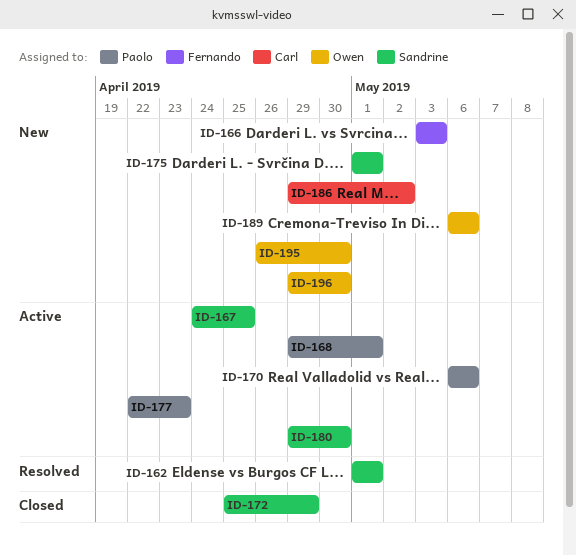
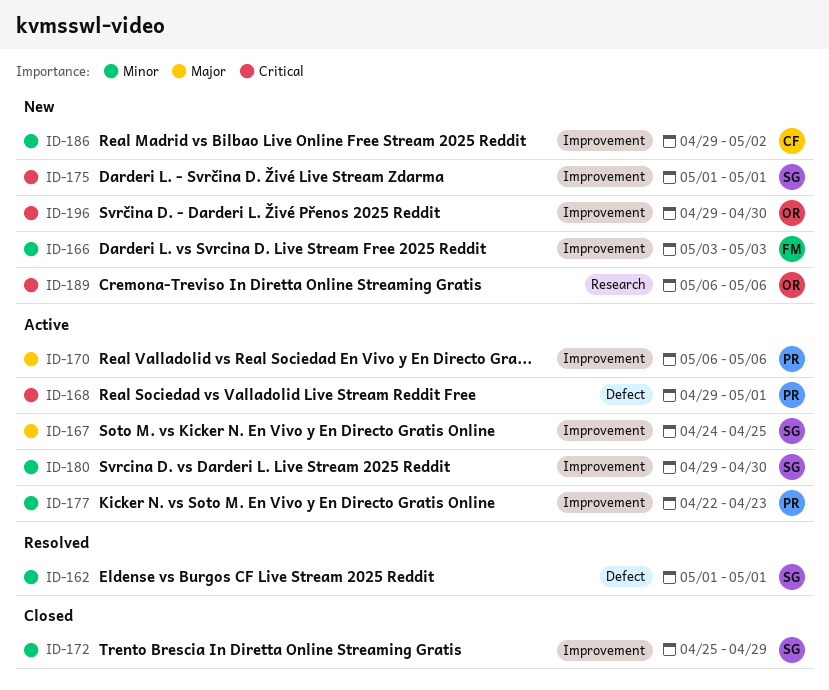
ID-195: present -> none

